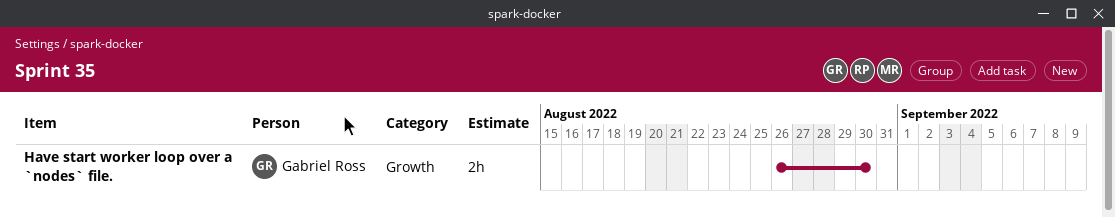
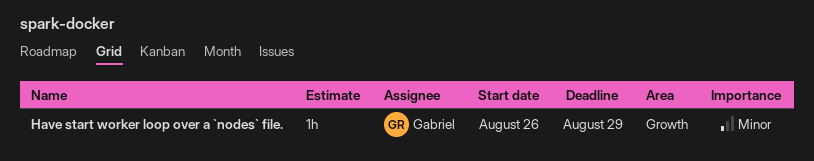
Have start worker loop over a `nodes` file., estimate: 2h -> 1h
Have start worker loop over a `nodes` file., due: Aug 30 -> Aug 29

